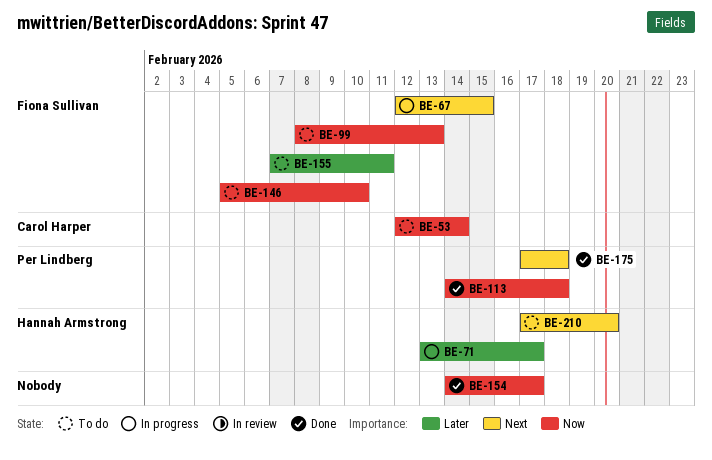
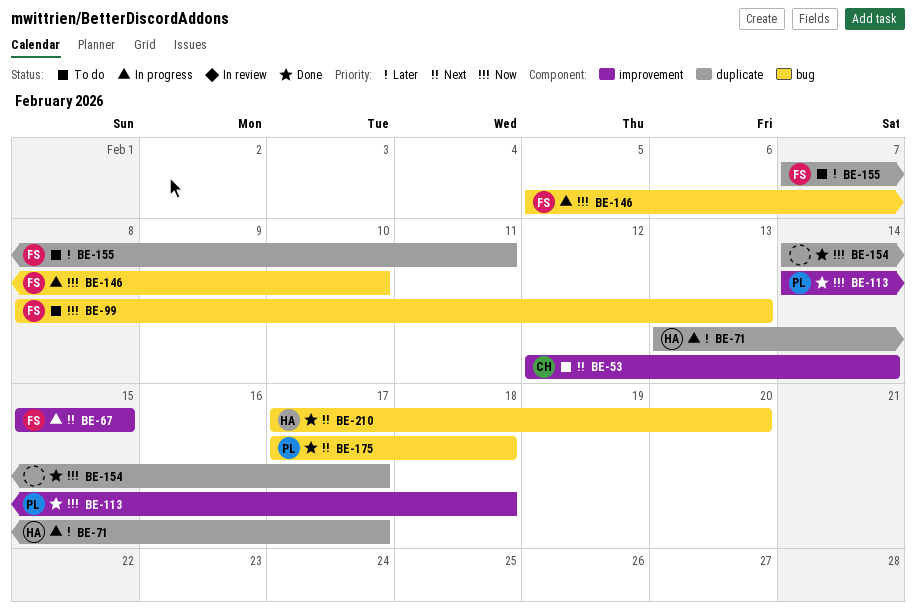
BE-53, priority: Now -> Next
BE-67, start: Feb 12 -> Feb 15
BE-146, status: To do -> In progress
BE-210, status: To do -> Done

